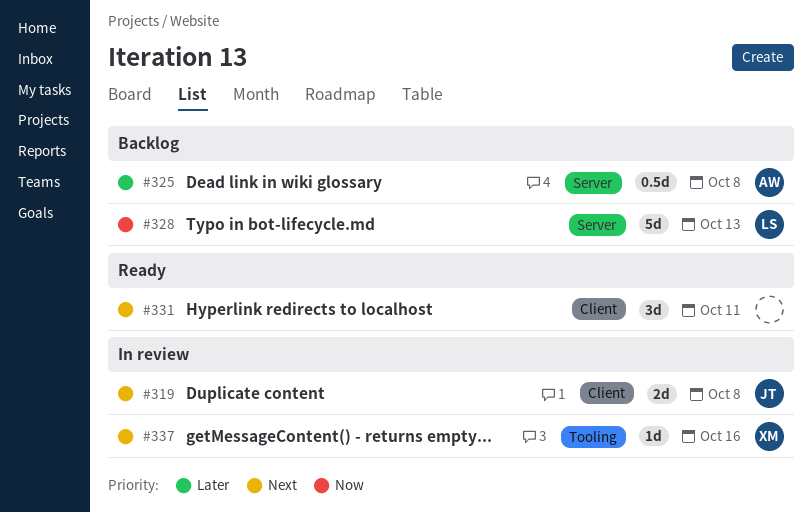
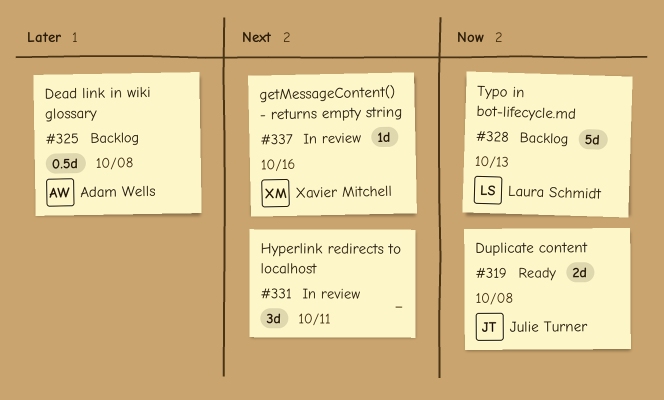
#319, status: In review -> Ready
#319, priority: Next -> Now
#331, status: Ready -> In review

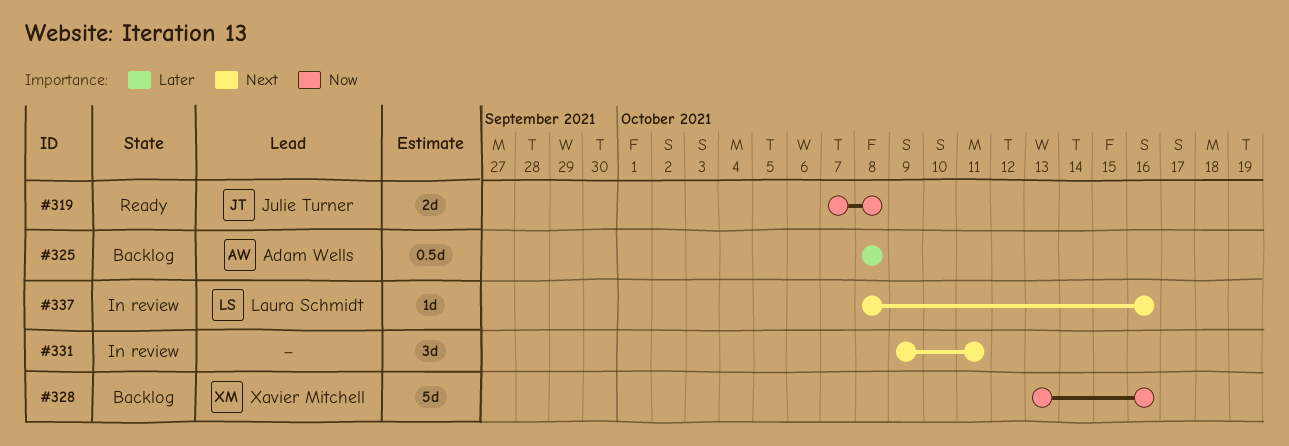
#328, owner: Laura Schmidt -> Xavier Mitchell
#328, due: Oct 13 -> Oct 16
#337, owner: Xavier Mitchell -> Laura Schmidt

